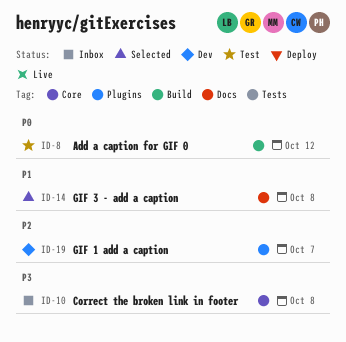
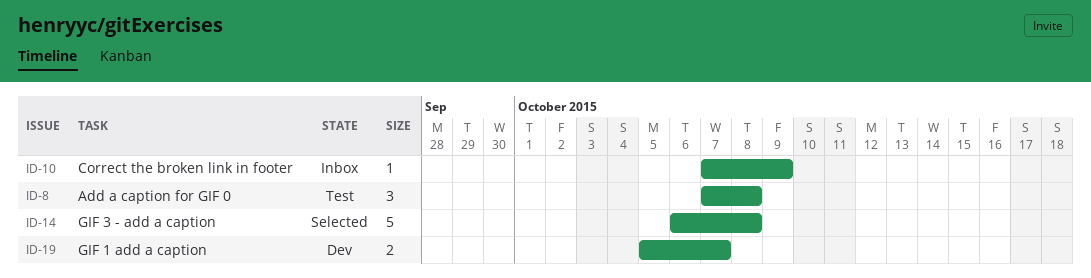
ID-8, due: Oct 12 -> Oct 8
ID-10, due: Oct 8 -> Oct 9

